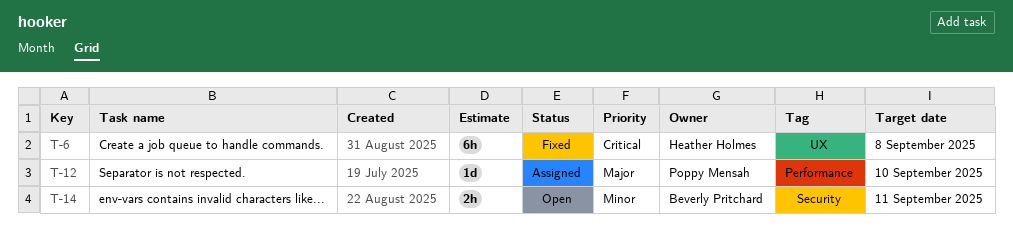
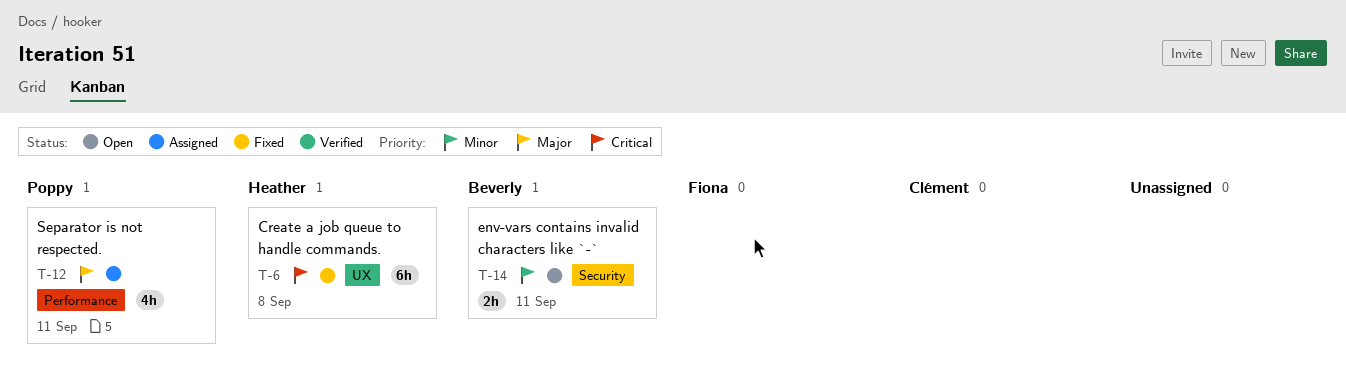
T-12, estimate: 1d -> 4h
T-12, due: Sep 10 -> Sep 11

